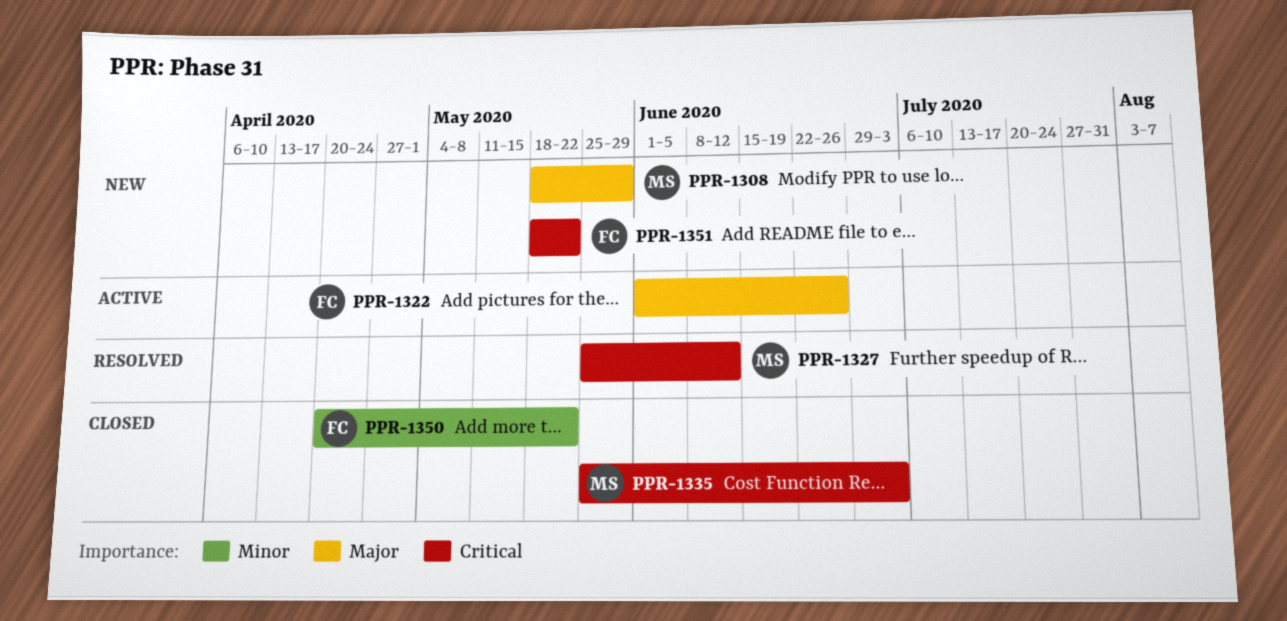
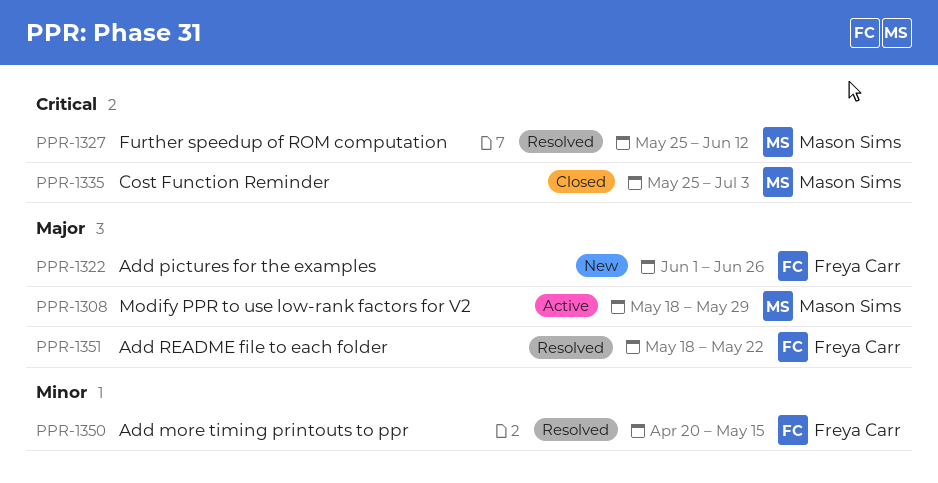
PPR-1308, status: New -> Active
PPR-1322, status: Active -> New
PPR-1350, status: Closed -> Resolved
PPR-1350, due: May 22 -> May 15
PPR-1351, status: New -> Resolved
PPR-1351, priority: Critical -> Major

